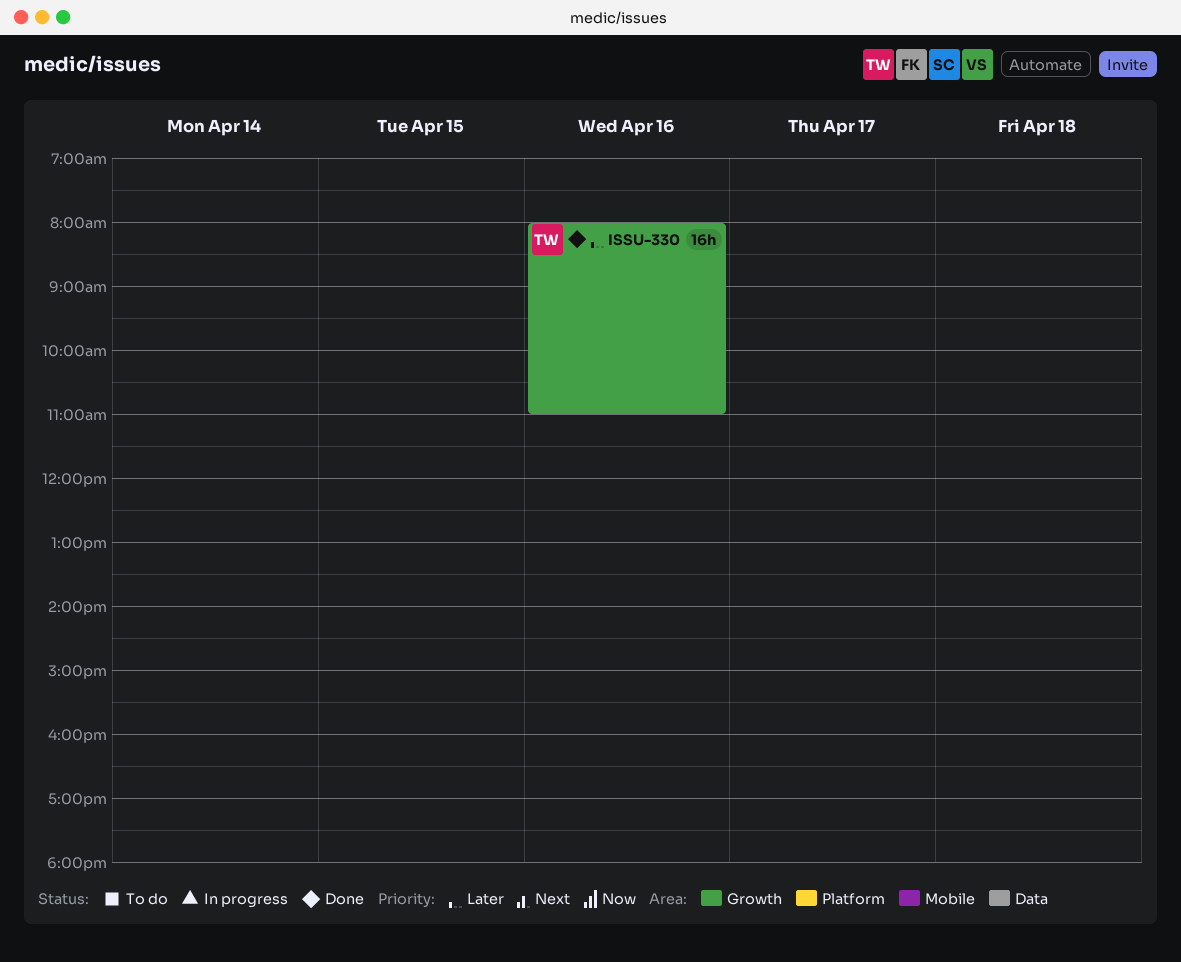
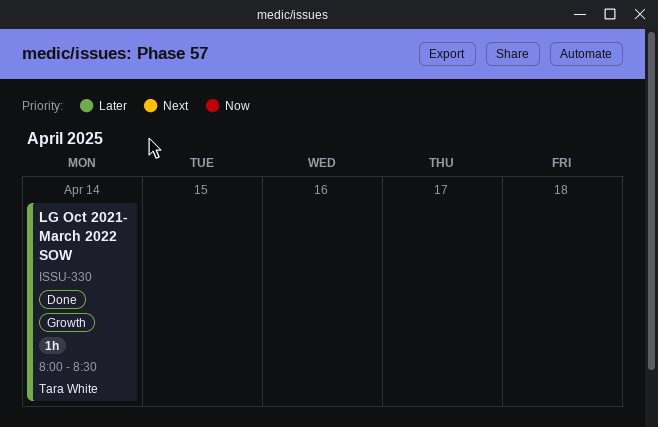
ISSU-330, estimate: 16h -> 1h
ISSU-330, day: Apr 16 -> Apr 14
ISSU-330, ends: 11:00 -> 08:30

